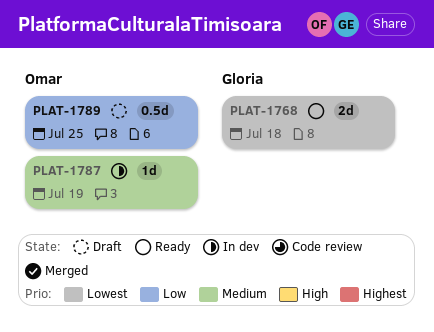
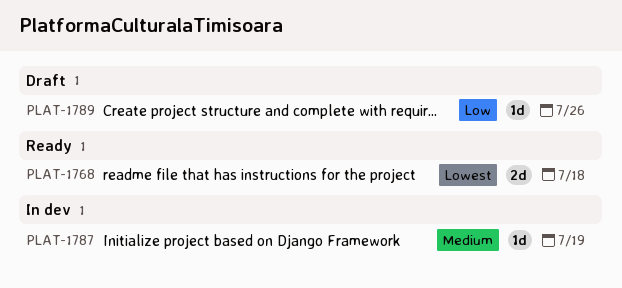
PLAT-1789, estimate: 0.5d -> 1d
PLAT-1789, due: Jul 25 -> Jul 26

